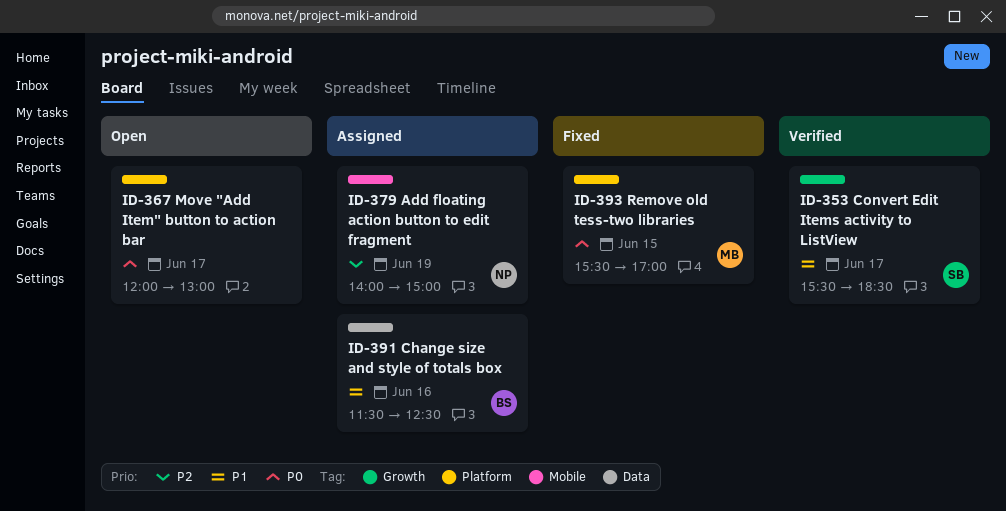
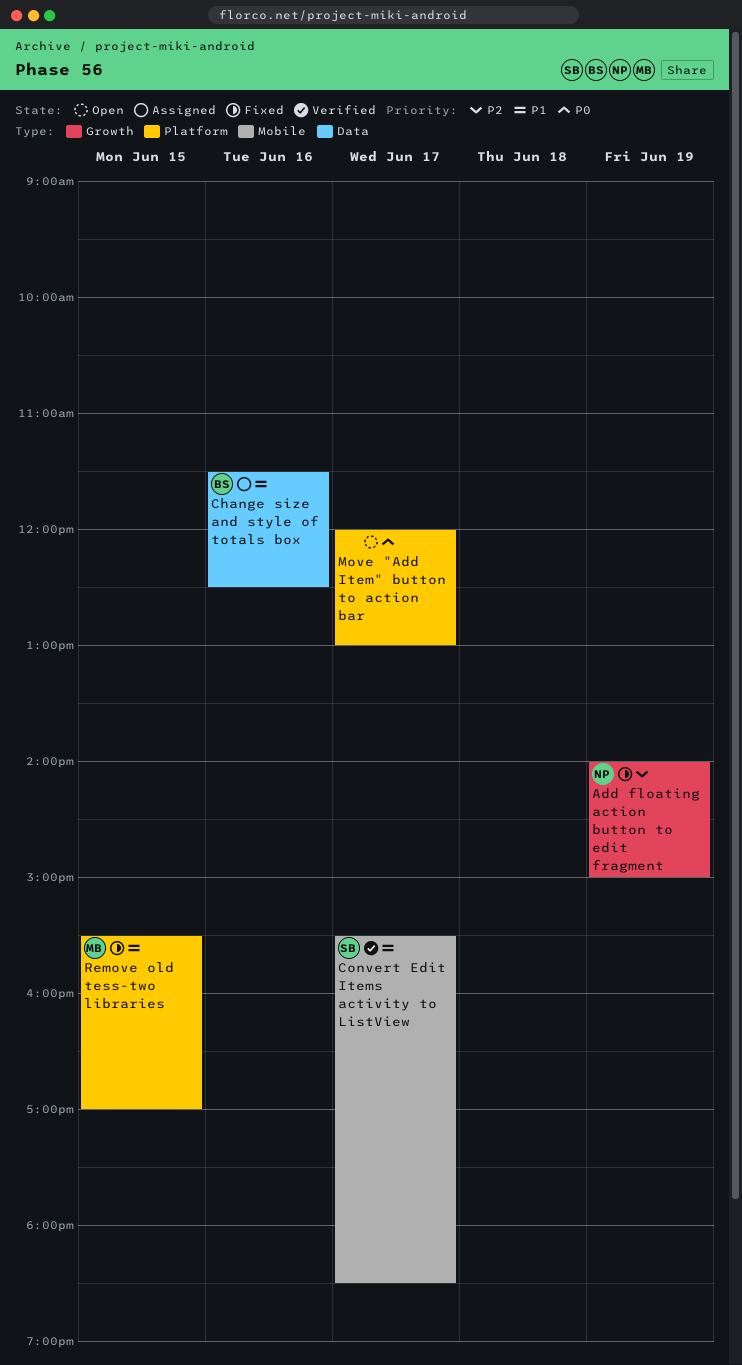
Add floating action button to edit fragment, status: Assigned -> Fixed
Add floating action button to edit fragment, label: Mobile -> Growth
Convert Edit Items activity to ListView, label: Growth -> Mobile
Remove old tess-two libraries, priority: P0 -> P1

